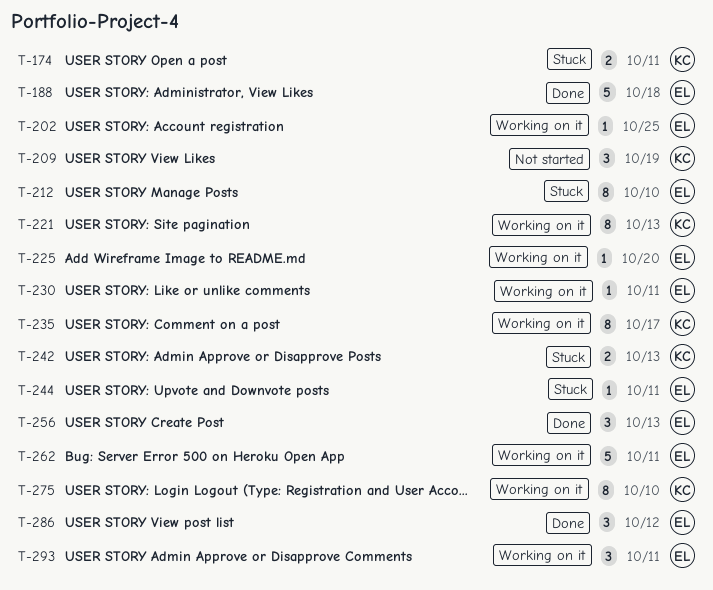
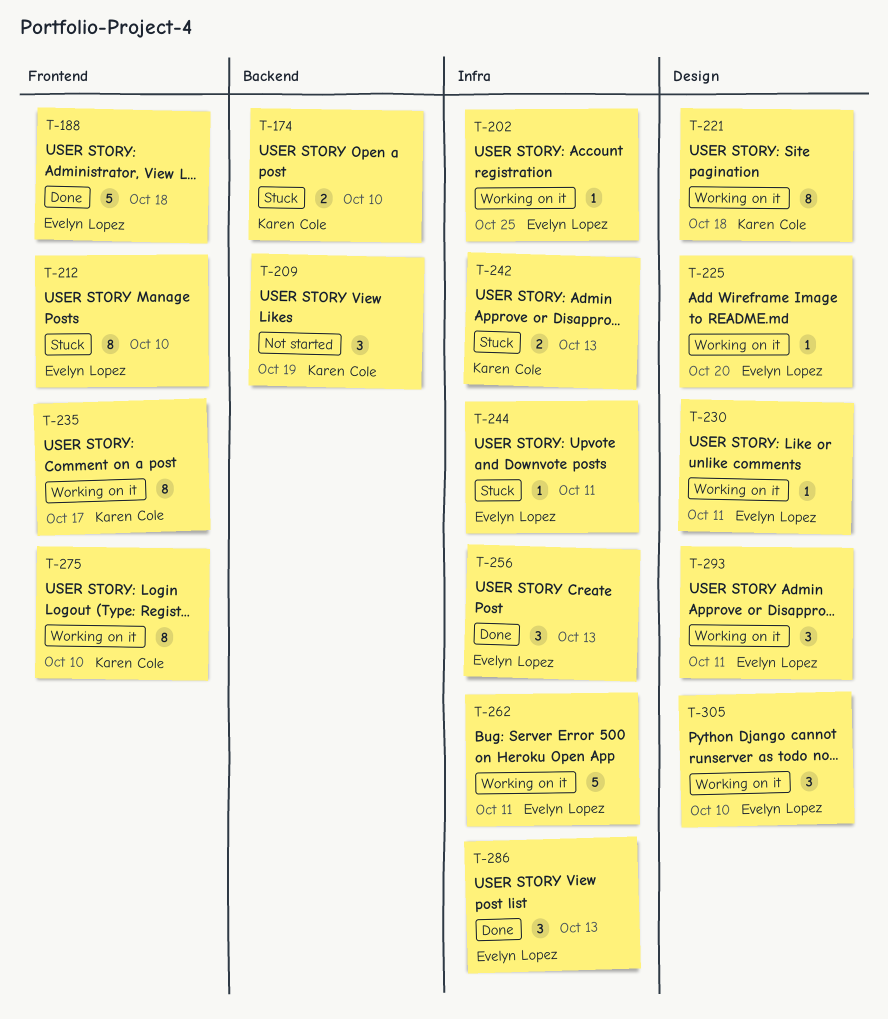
T-174, due: Oct 11 -> Oct 10
T-221, due: Oct 13 -> Oct 18
T-286, due: Oct 12 -> Oct 13
T-305: none -> present

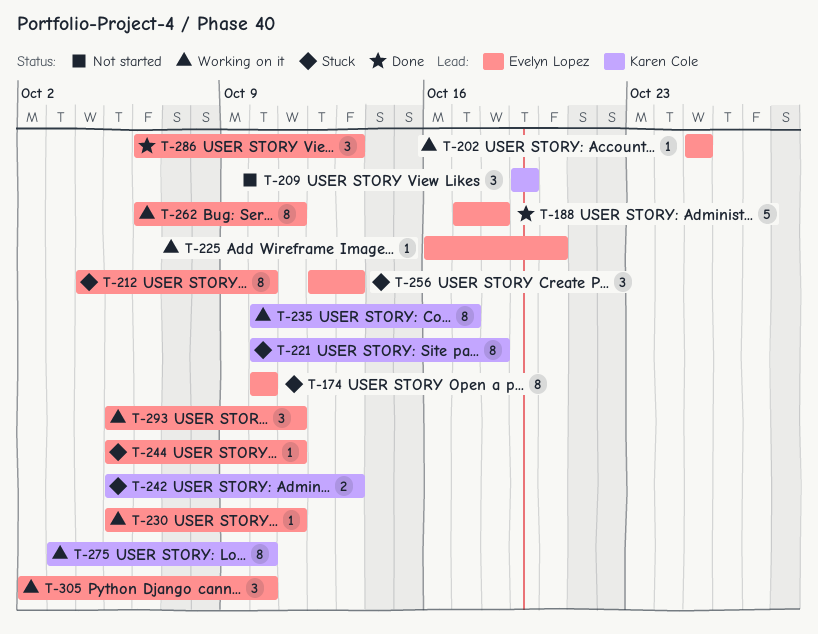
T-174, owner: Karen Cole -> Evelyn Lopez
T-174, estimate: 2 -> 8
T-221, status: Working on it -> Stuck
T-256, status: Done -> Stuck
T-262, estimate: 5 -> 8

